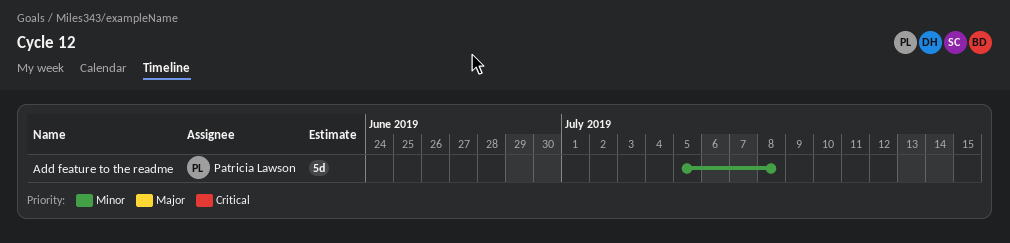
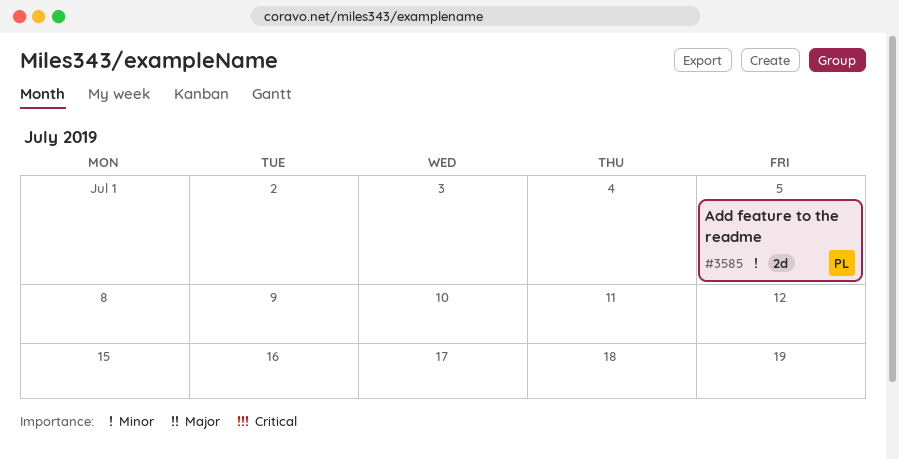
Add feature to the readme, estimate: 5d -> 2d
Add feature to the readme, due: Jul 8 -> Jul 5

